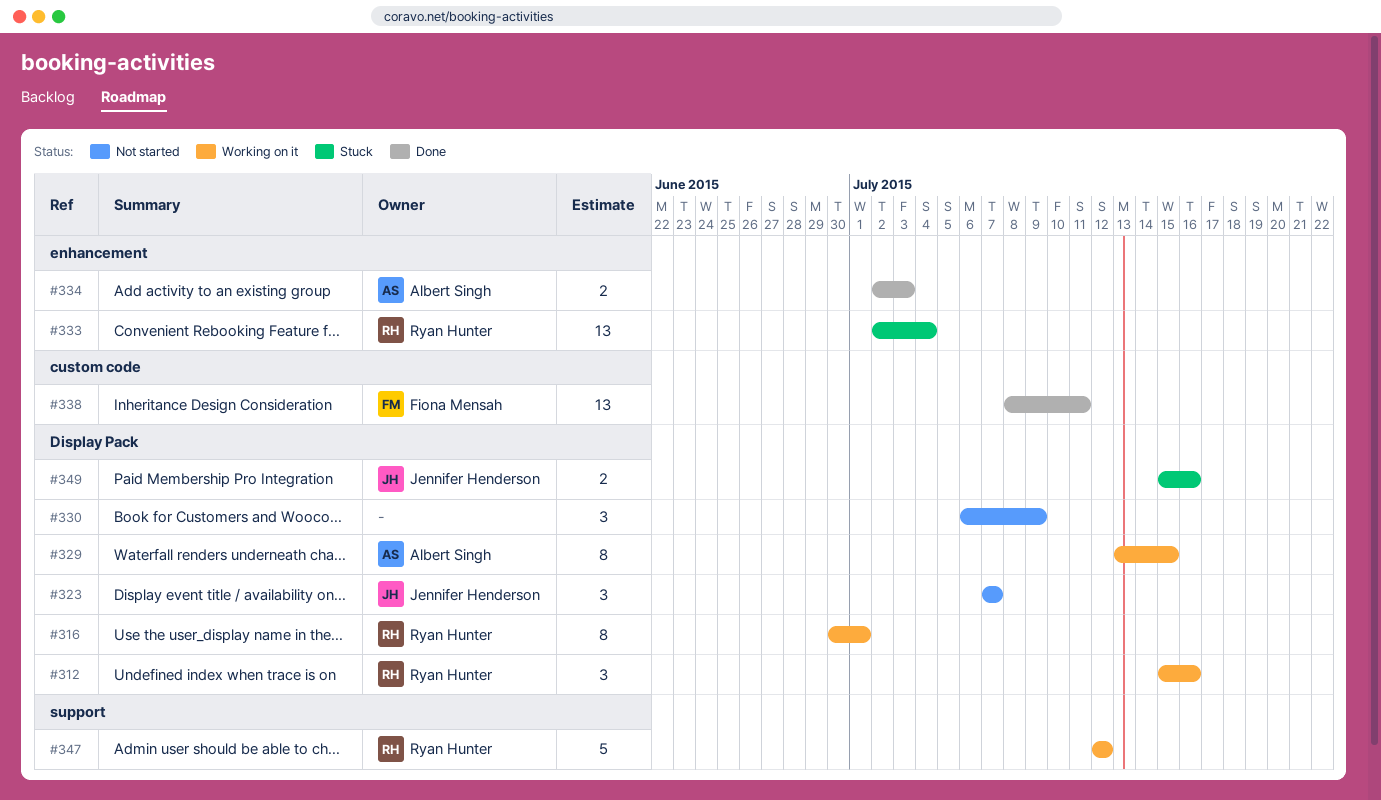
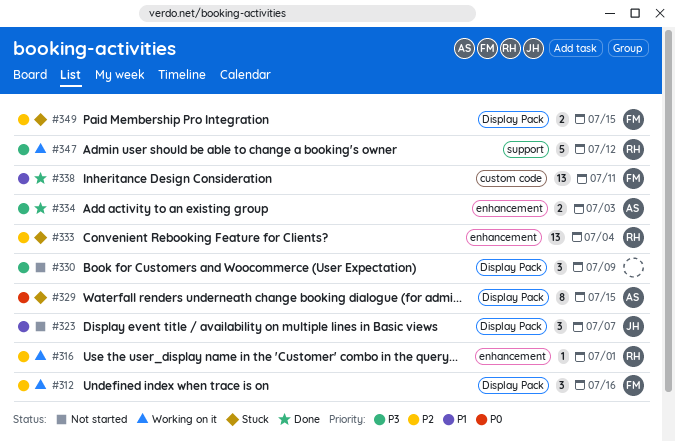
#312, owner: Ryan Hunter -> Fiona Mensah
#316, label: Display Pack -> enhancement
#316, estimate: 8 -> 1
#329, status: Working on it -> Stuck
#349, owner: Jennifer Henderson -> Fiona Mensah
#349, due: Jul 16 -> Jul 15

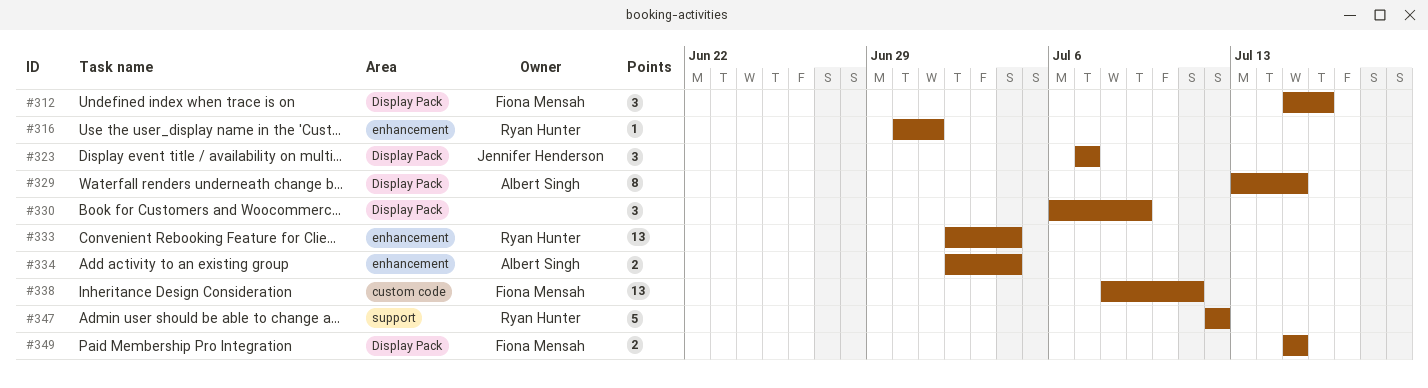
#334, due: Jul 3 -> Jul 4

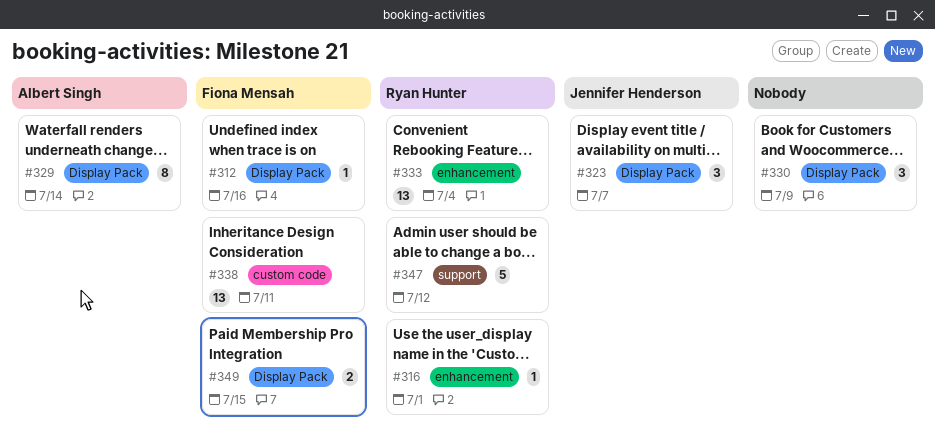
#312, estimate: 3 -> 1
#329, due: Jul 15 -> Jul 14
#334: present -> none

